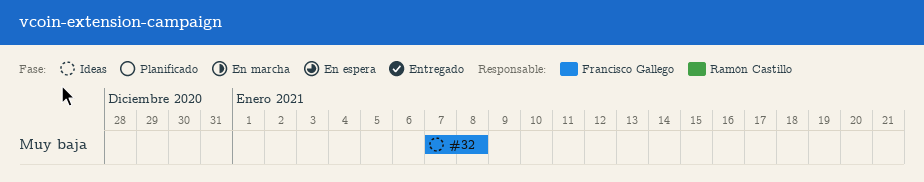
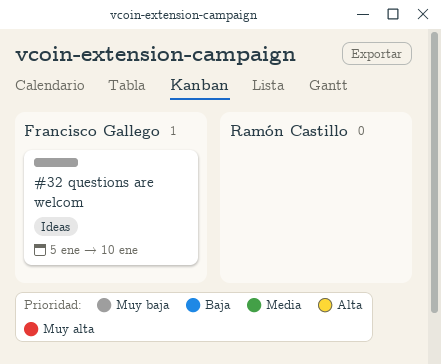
#32, start: Jan 7 -> Jan 5
#32, due: Jan 8 -> Jan 10

